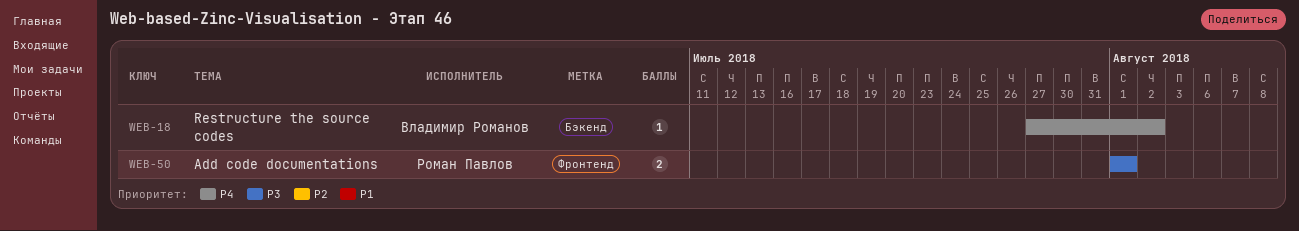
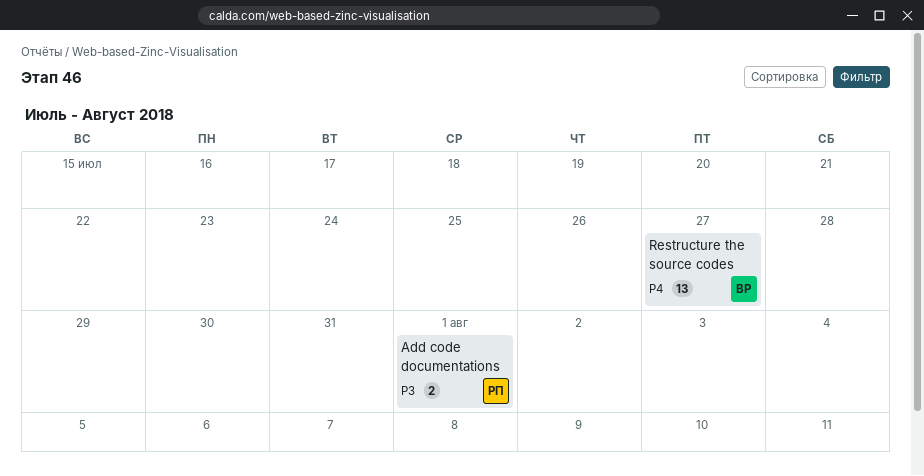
Restructure the source codes, estimate: 1 -> 13
Restructure the source codes, due: Aug 2 -> Jul 27

